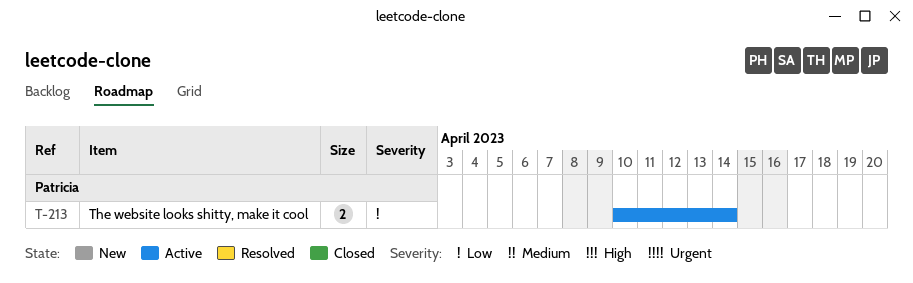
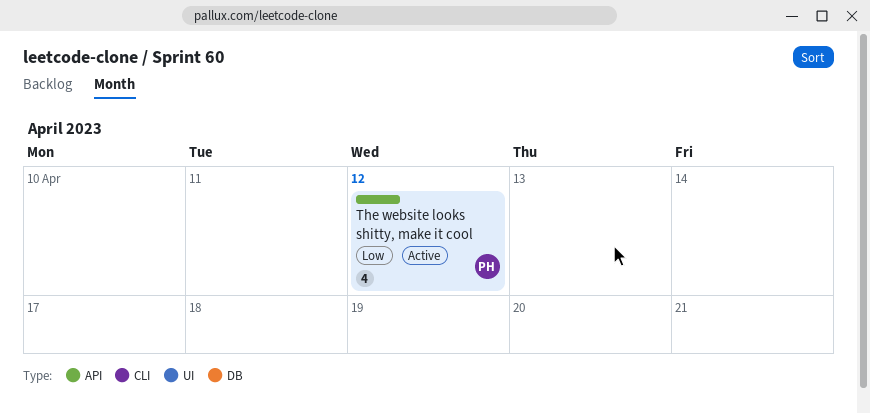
The website looks shitty, make it cool, estimate: 2 -> 4
The website looks shitty, make it cool, due: Apr 14 -> Apr 12

